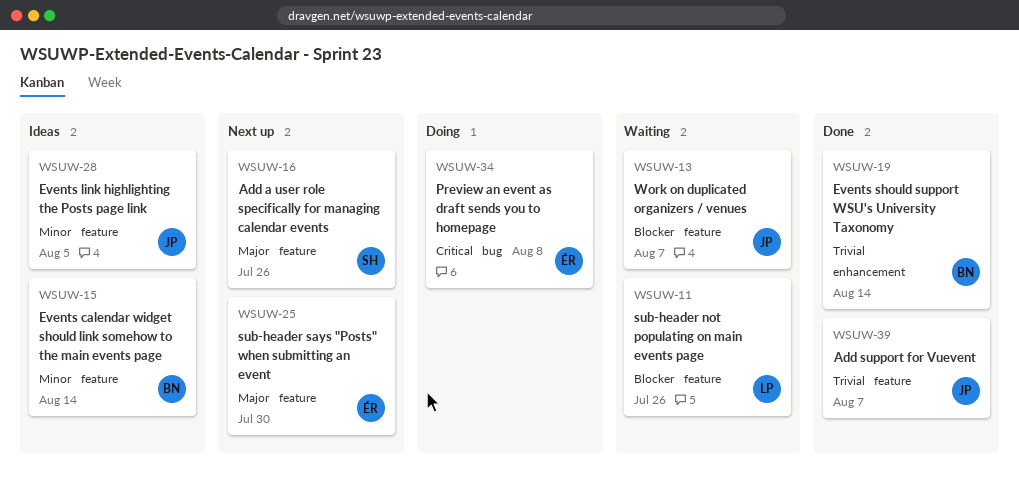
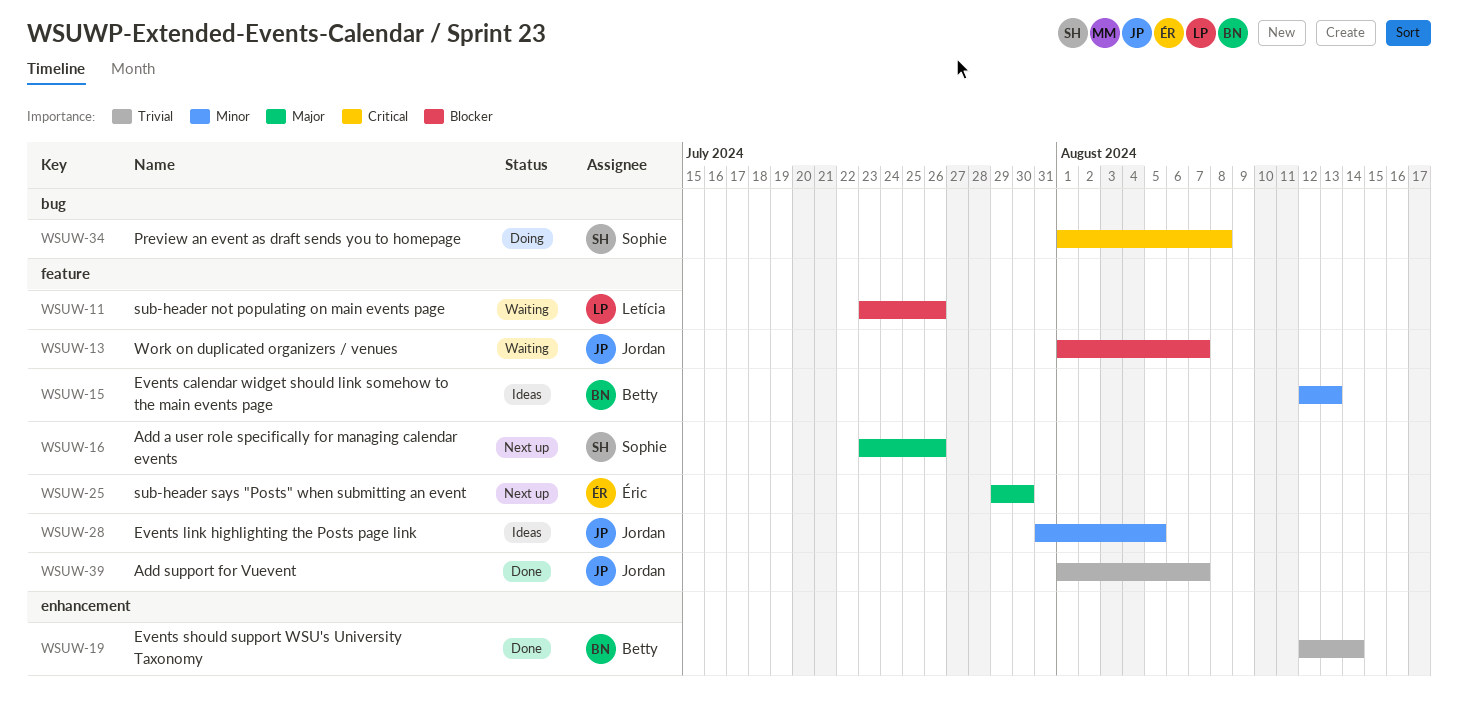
WSUW-15, due: Aug 14 -> Aug 13
WSUW-34, owner: Éric -> Sophie

